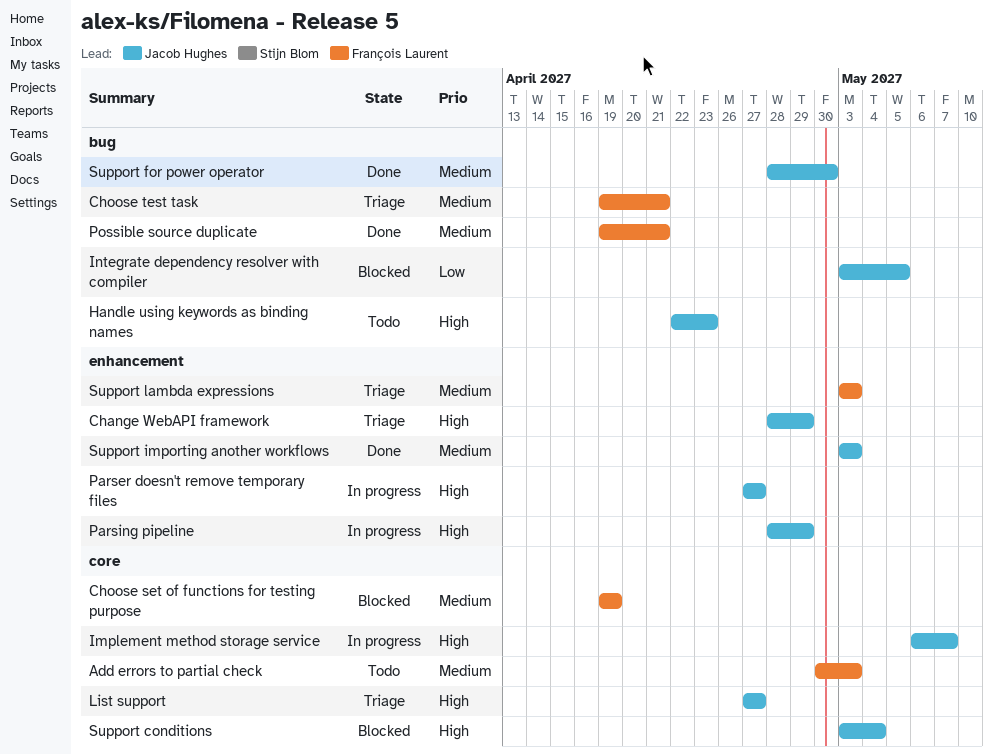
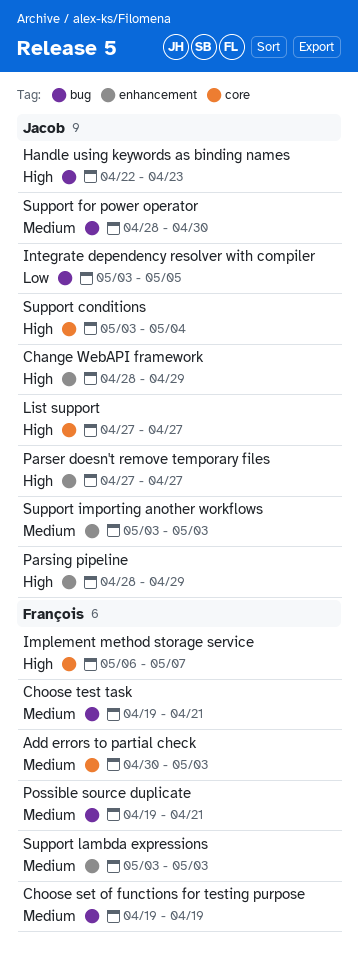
Choose set of functions for testing purpose, label: core -> bug
Implement method storage service, owner: Jacob Hughes -> François Laurent

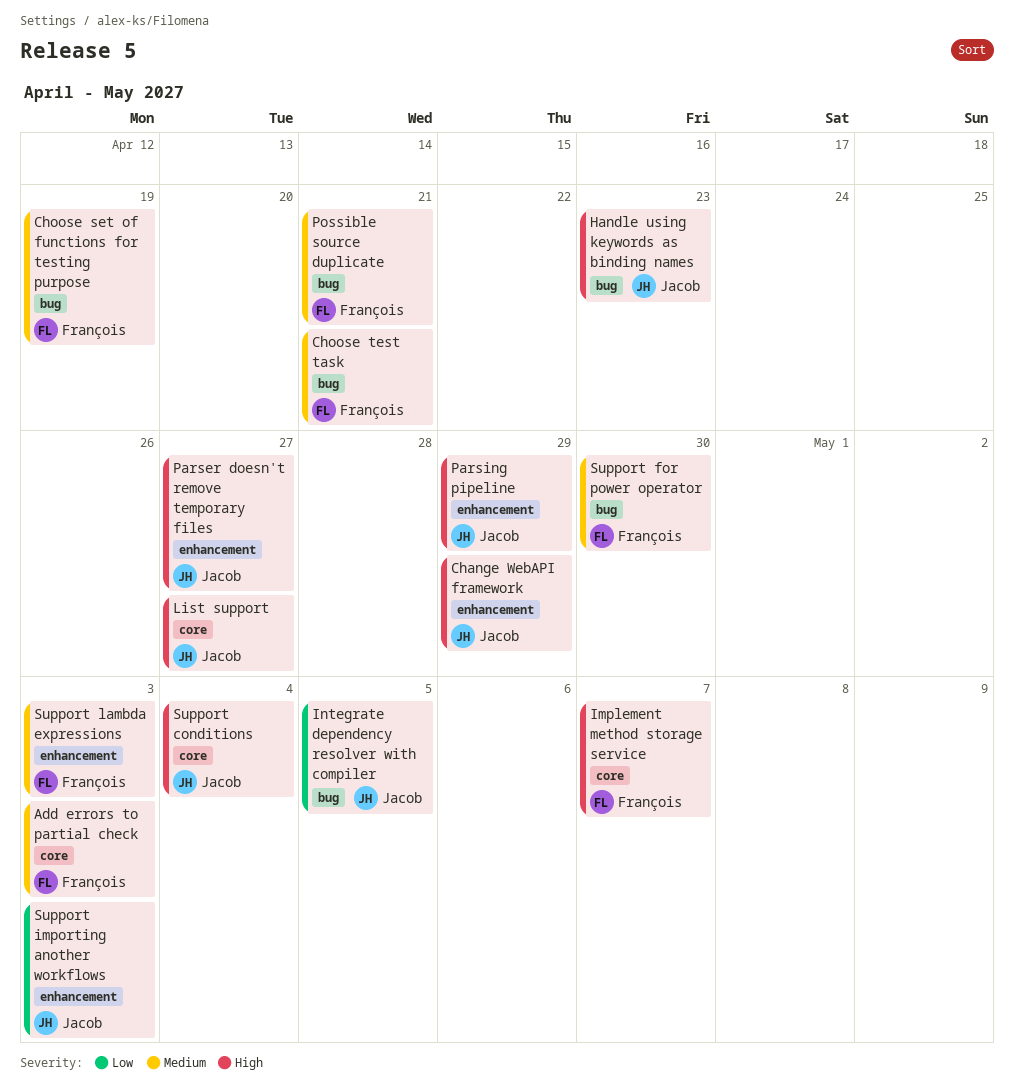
Support for power operator, owner: Jacob -> François
Support importing another workflows, priority: Medium -> Low

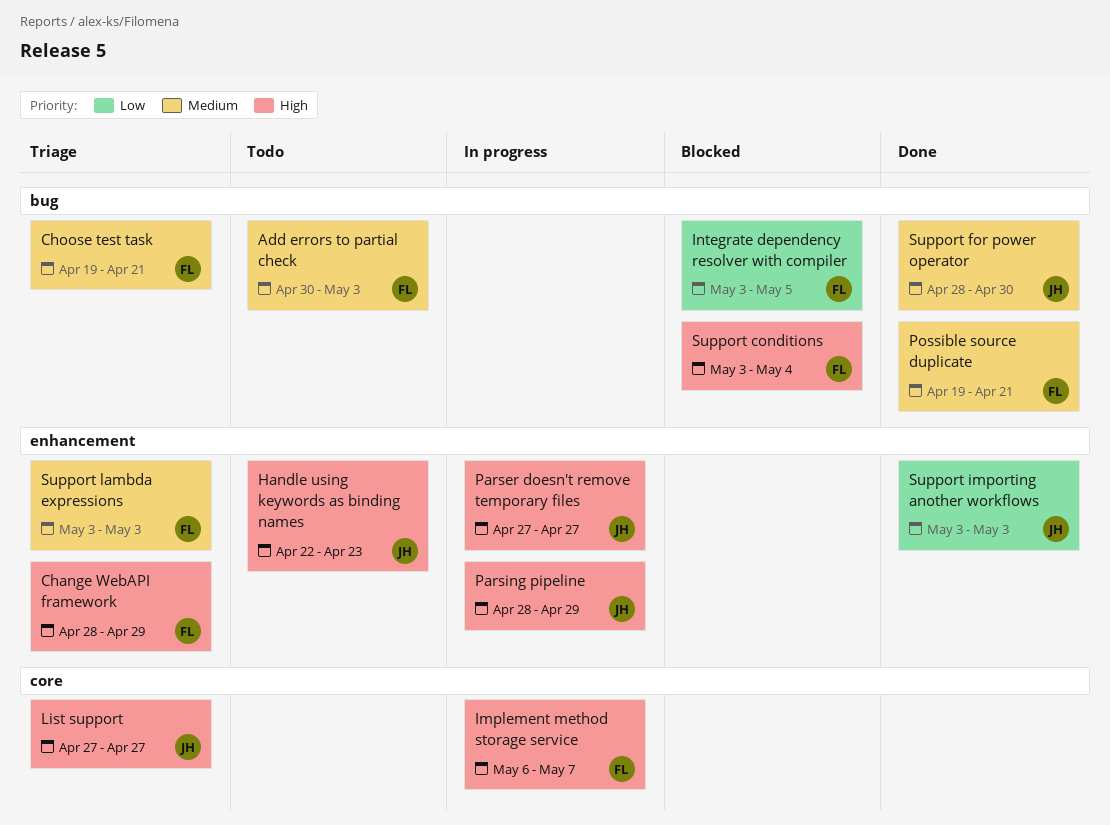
Add errors to partial check, label: core -> bug
Change WebAPI framework, owner: Jacob -> François
Choose set of functions for testing purpose: present -> none
Handle using keywords as binding names, label: bug -> enhancement
Integrate dependency resolver with compiler, owner: Jacob -> François
Support conditions, owner: Jacob -> François
Support conditions, label: core -> bug
Support for power operator, owner: François -> Jacob

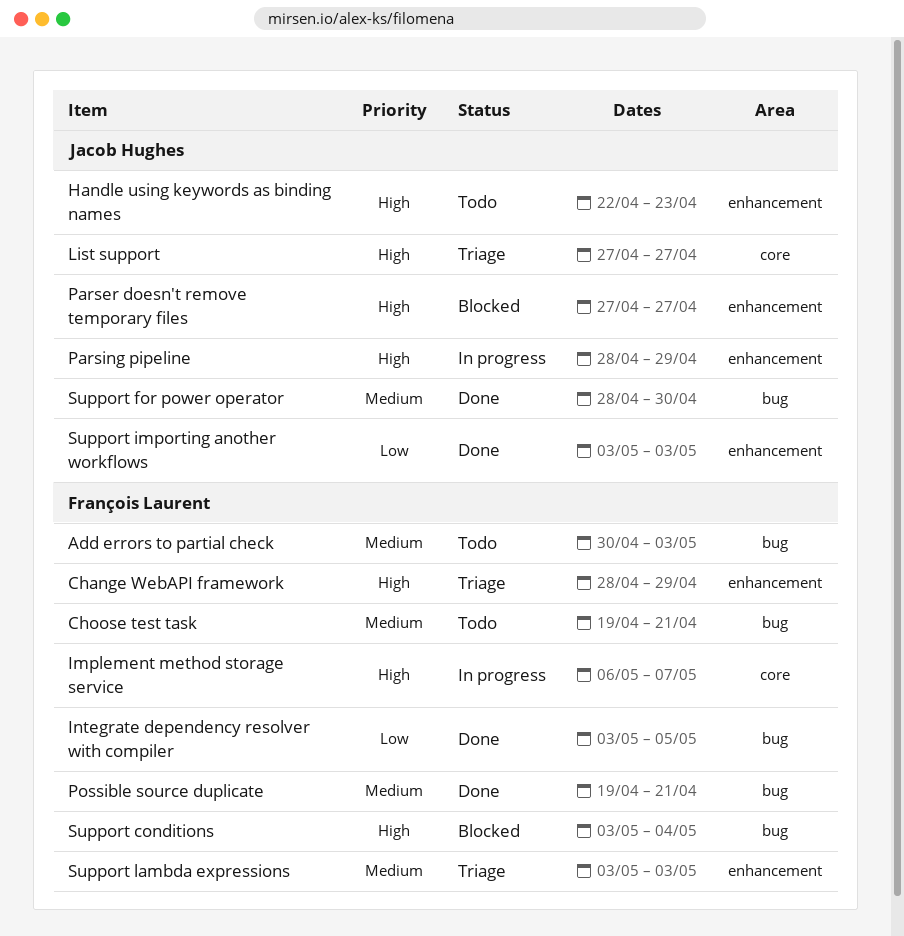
Choose test task, status: Triage -> Todo
Integrate dependency resolver with compiler, status: Blocked -> Done
Parser doesn't remove temporary files, status: In progress -> Blocked

